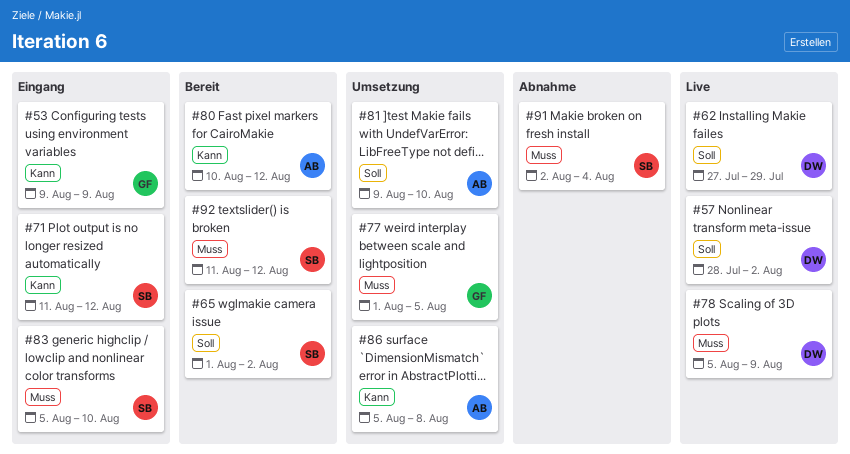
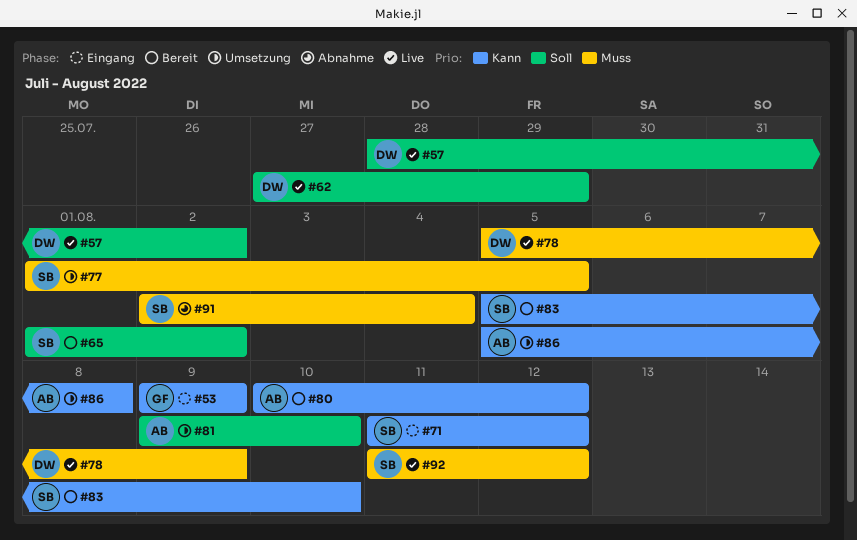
#77, owner: GF -> SB
#83, status: Eingang -> Bereit
#83, priority: Muss -> Kann
#92, status: Bereit -> Live

